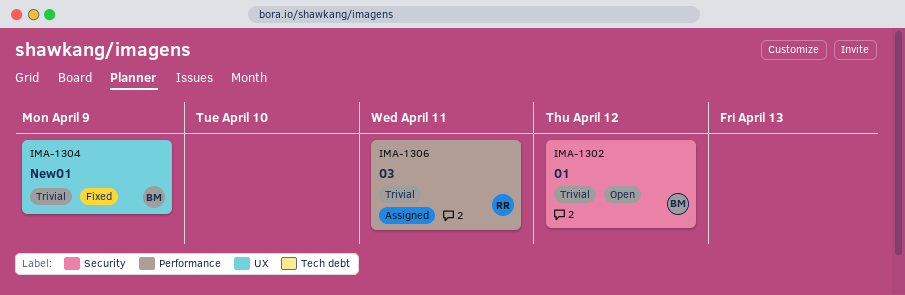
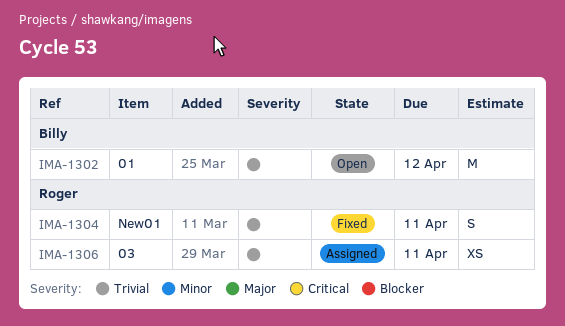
IMA-1304, owner: Billy -> Roger
IMA-1304, due: Apr 9 -> Apr 11

